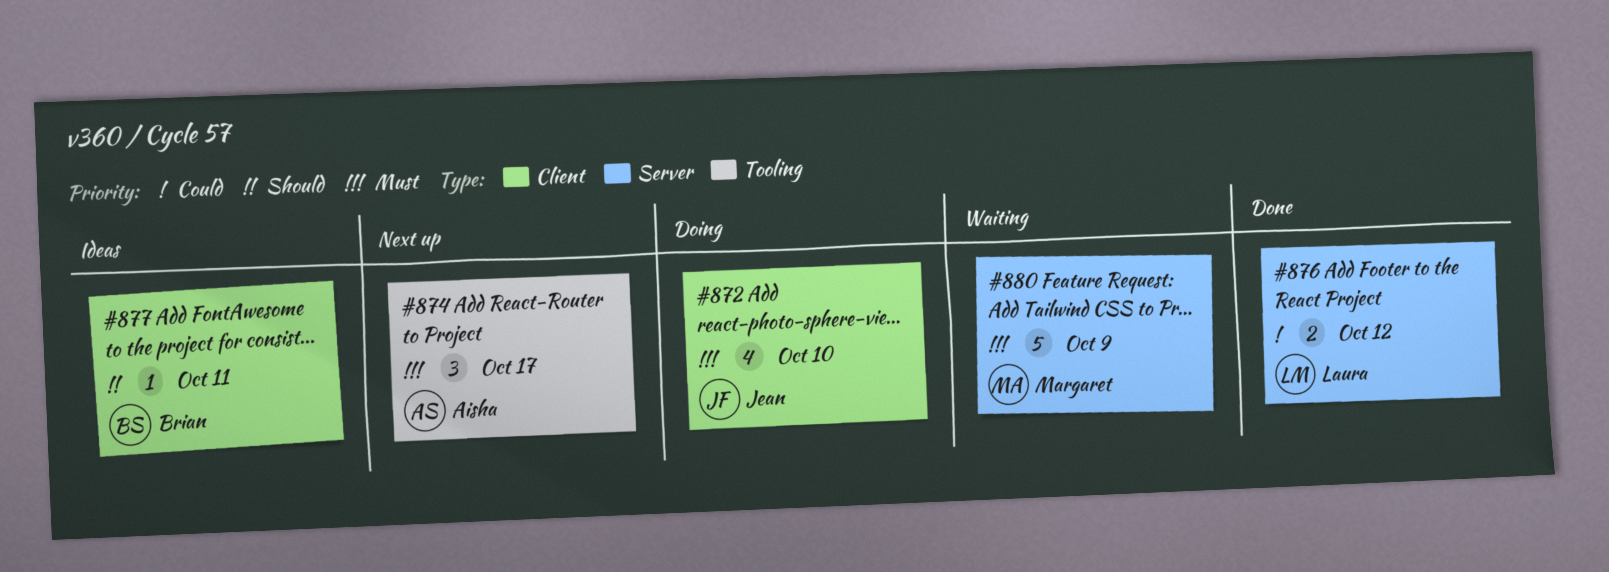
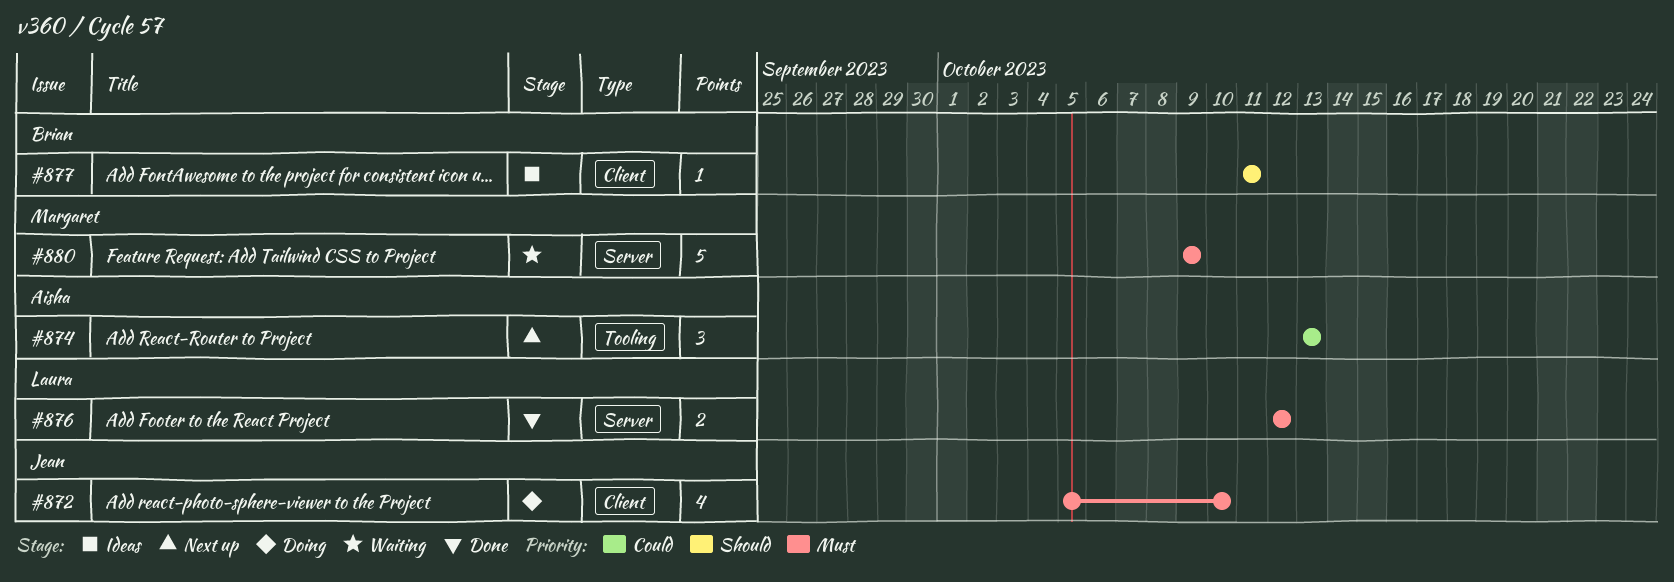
#874, priority: Must -> Could
#874, due: Oct 17 -> Oct 13
#876, priority: Could -> Must

